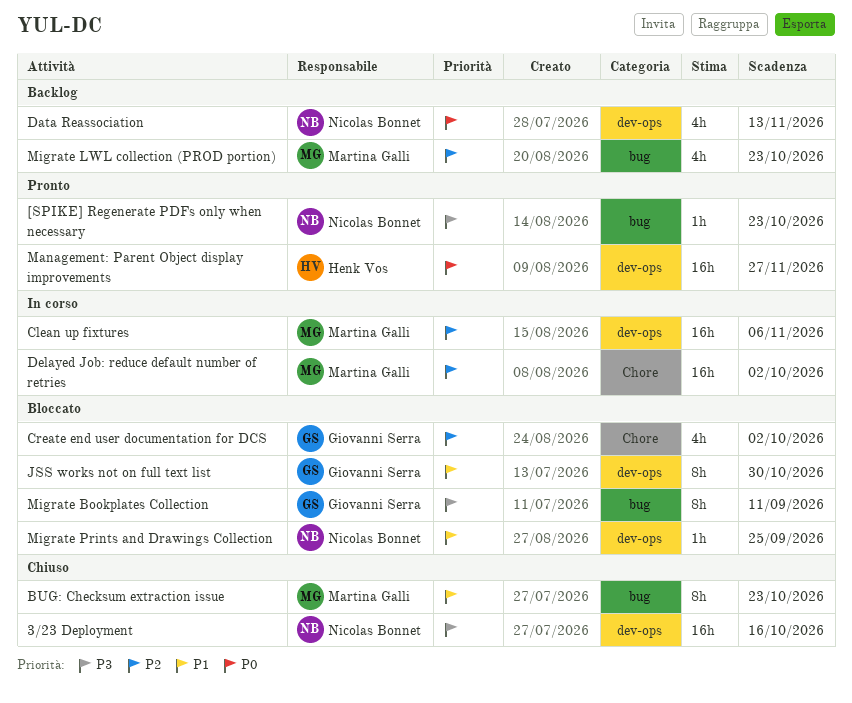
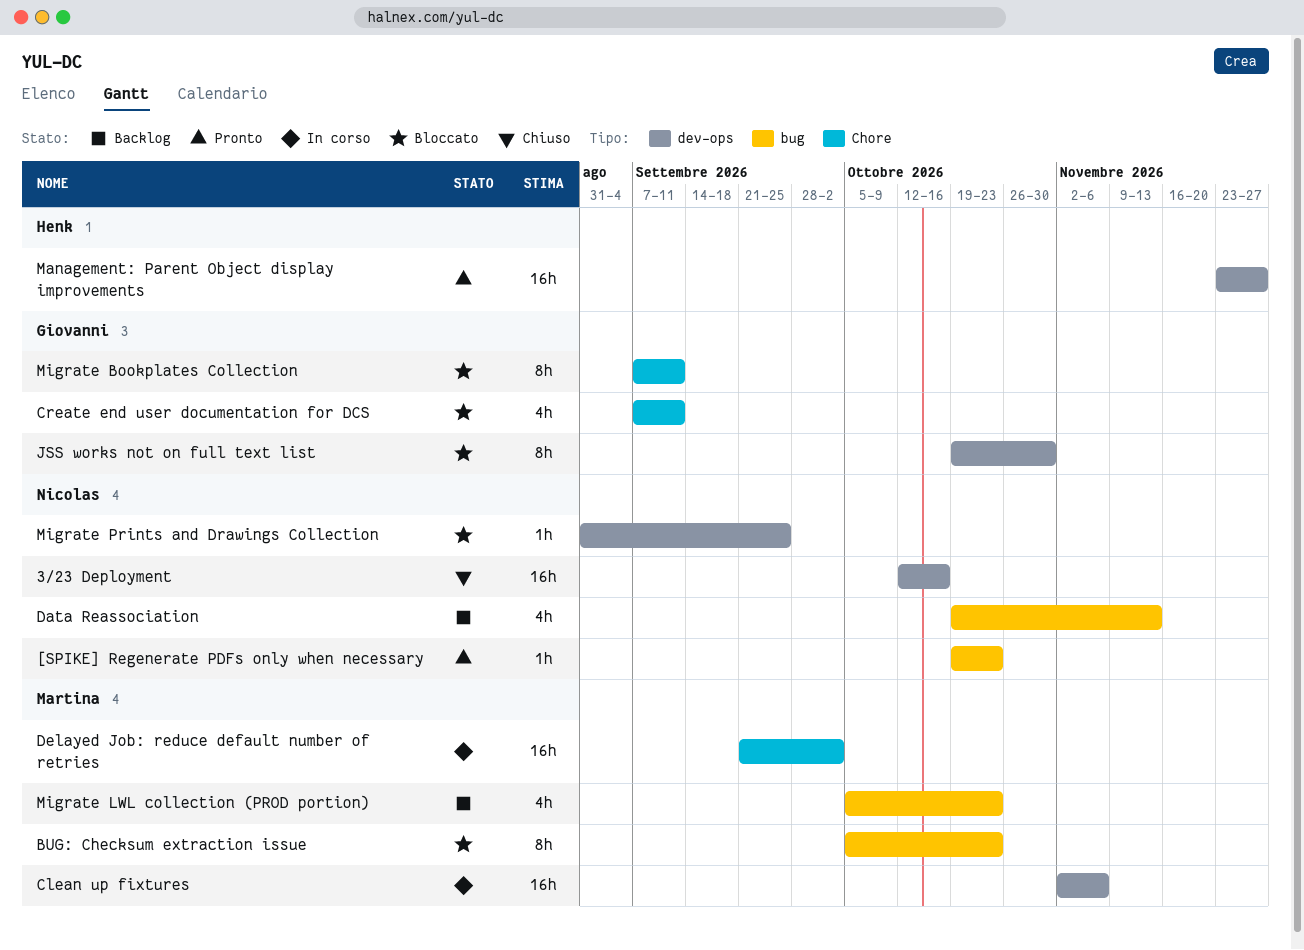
BUG: Checksum extraction issue, status: Chiuso -> Bloccato
Create end user documentation for DCS, due: Oct 2 -> Sep 11
Data Reassociation, label: dev-ops -> bug
Migrate Bookplates Collection, label: bug -> Chore

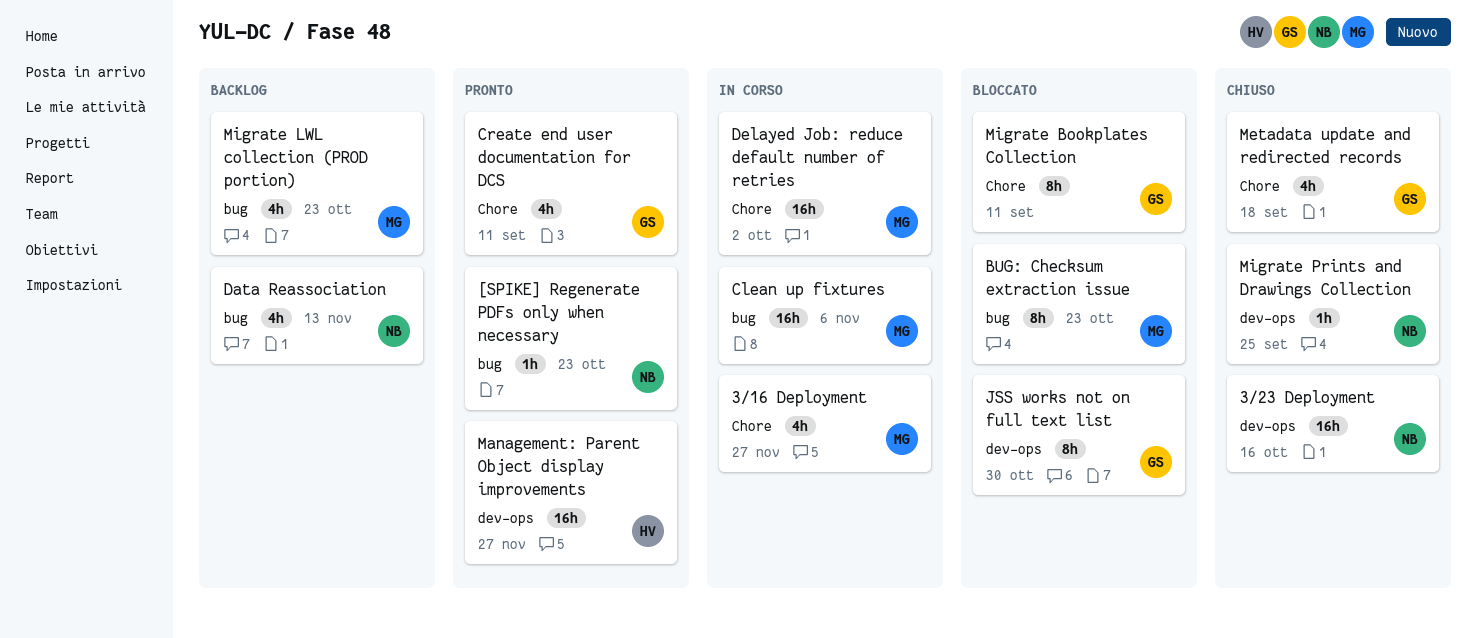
3/16 Deployment: none -> present
Clean up fixtures, label: dev-ops -> bug
Create end user documentation for DCS, status: Bloccato -> Pronto
Metadata update and redirected records: none -> present
Migrate Prints and Drawings Collection, status: Bloccato -> Chiuso

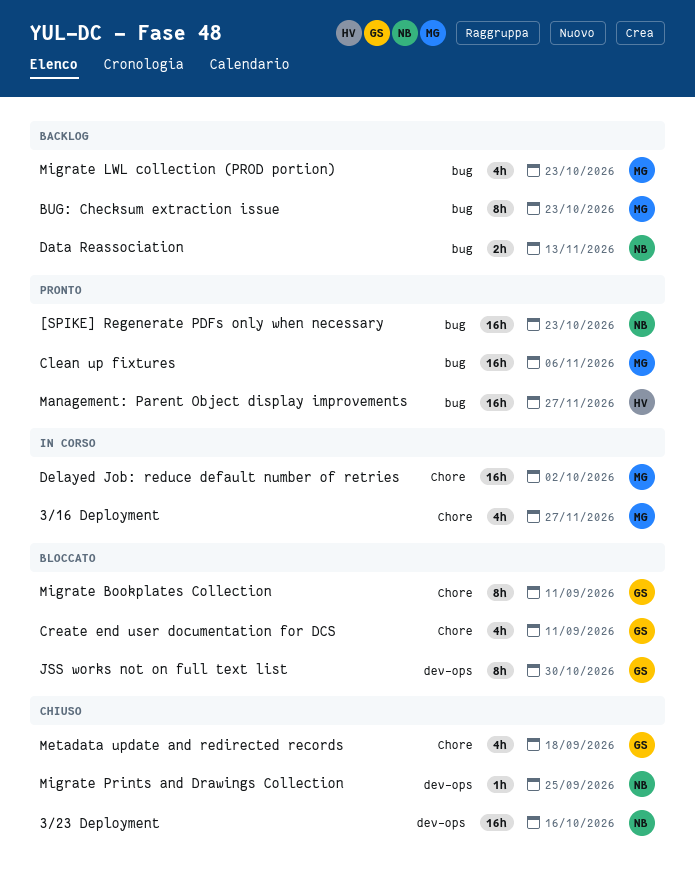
[SPIKE] Regenerate PDFs only when necessary, estimate: 1h -> 16h
BUG: Checksum extraction issue, status: Bloccato -> Backlog
Clean up fixtures, status: In corso -> Pronto
Create end user documentation for DCS, status: Pronto -> Bloccato
Data Reassociation, estimate: 4h -> 2h
Management: Parent Object display improvements, label: dev-ops -> bug

